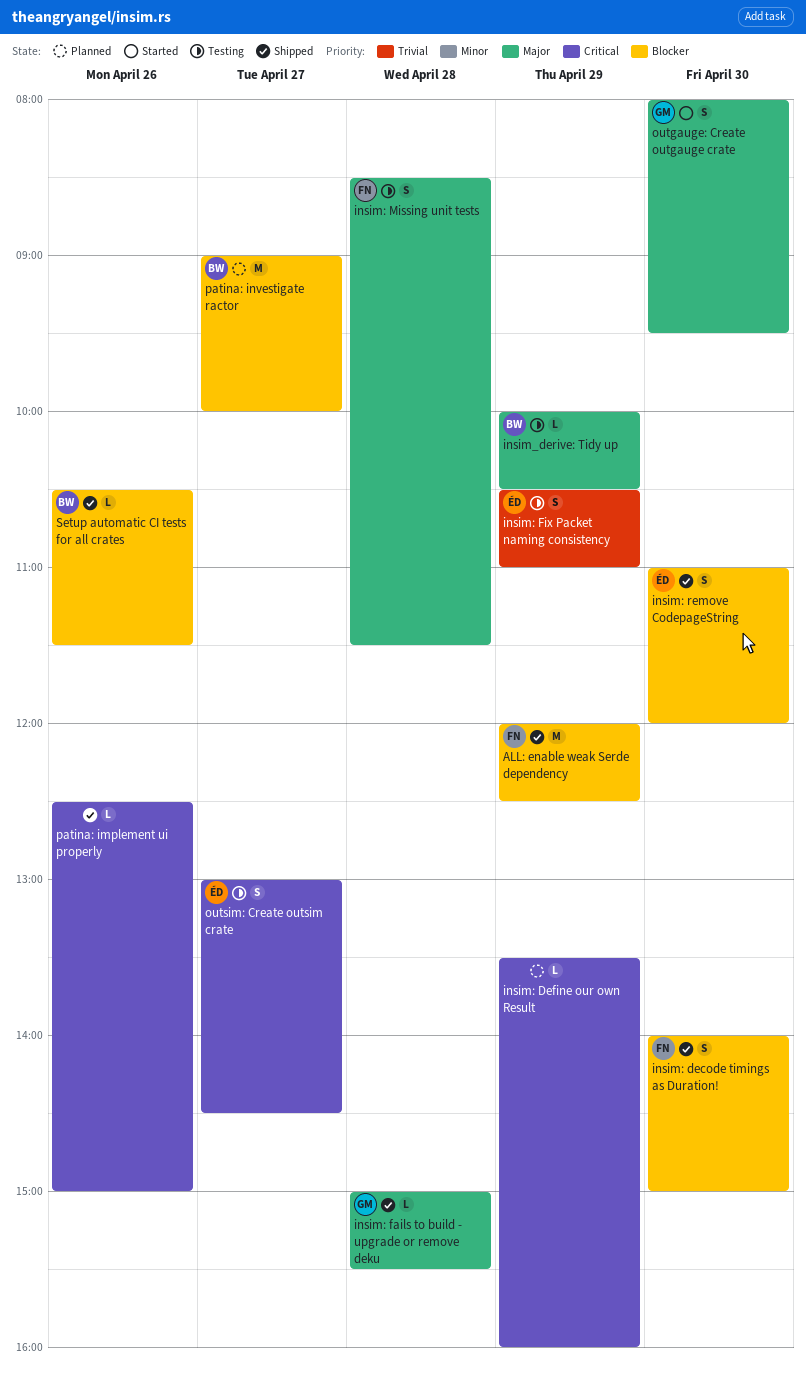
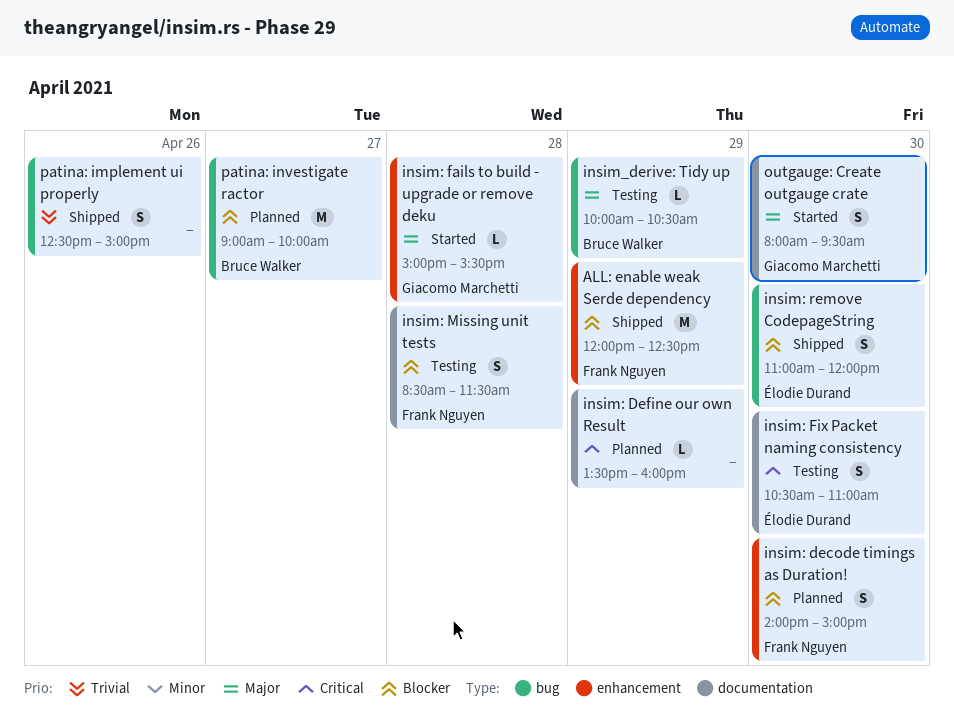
insim: decode timings as Duration!, status: Shipped -> Planned
insim: fails to build - upgrade or remove deku, status: Shipped -> Started
insim: Fix Packet naming consistency, priority: Trivial -> Critical
insim: Fix Packet naming consistency, day: Apr 29 -> Apr 30
insim: Missing unit tests, priority: Major -> Blocker
outsim: Create outsim crate: present -> none
patina: implement ui properly, priority: Critical -> Trivial
patina: implement ui properly, estimate: L -> S
Setup automatic CI tests for all crates: present -> none

